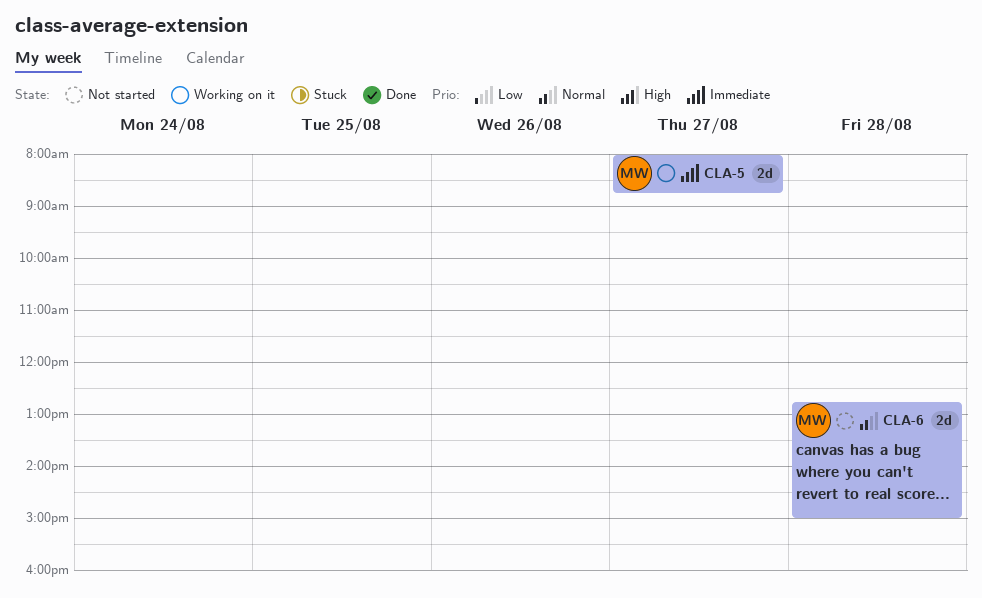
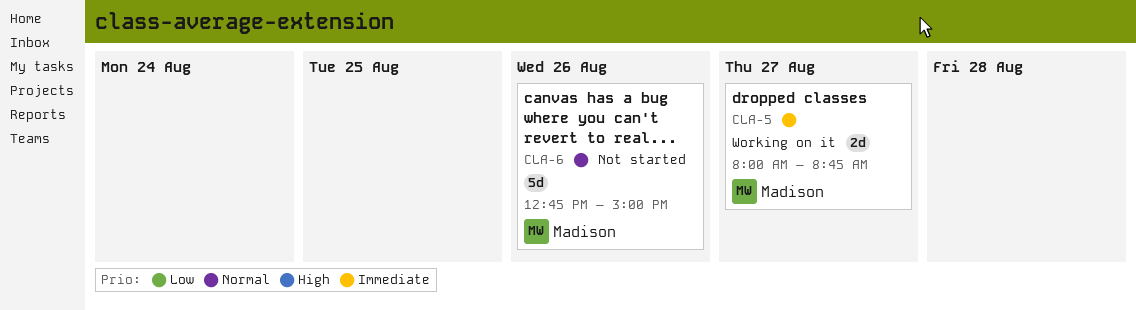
CLA-6, estimate: 2d -> 5d
CLA-6, day: Aug 28 -> Aug 26

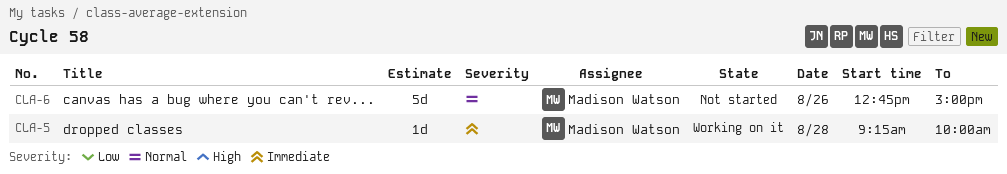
CLA-5, estimate: 2d -> 1d
CLA-5, day: Aug 27 -> Aug 28
CLA-5, begins: 08:00 -> 09:15
CLA-5, ends: 08:45 -> 10:00

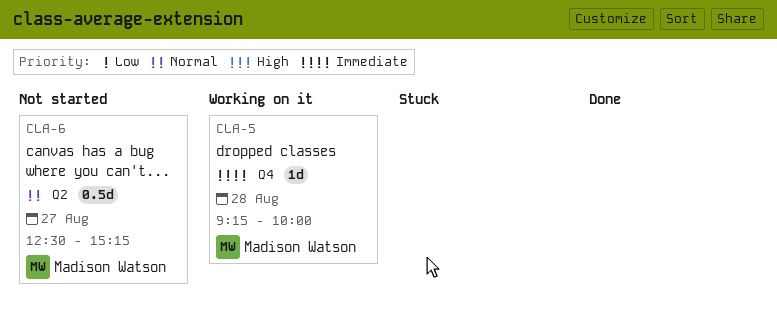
CLA-6, estimate: 5d -> 0.5d
CLA-6, day: Aug 26 -> Aug 27
CLA-6, begins: 12:45 -> 12:30
CLA-6, ends: 15:00 -> 15:15

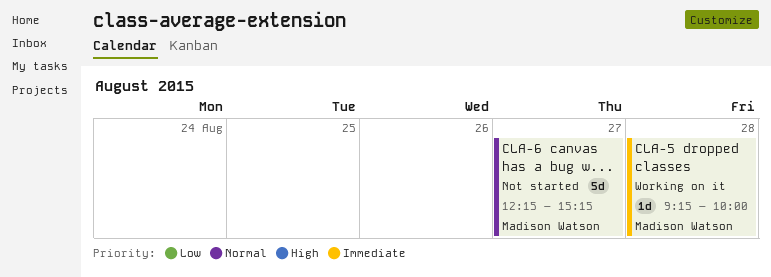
CLA-6, estimate: 0.5d -> 5d
CLA-6, begins: 12:30 -> 12:15

